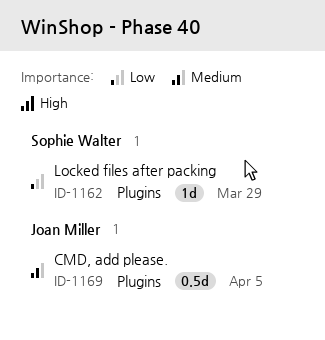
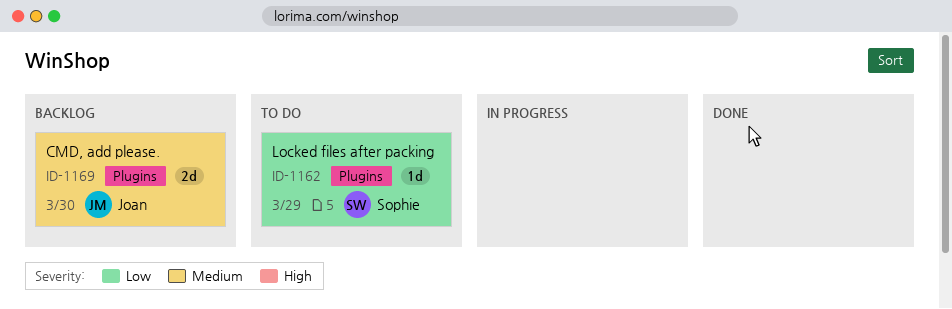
ID-1169, estimate: 0.5d -> 2d
ID-1169, due: Apr 5 -> Mar 30

